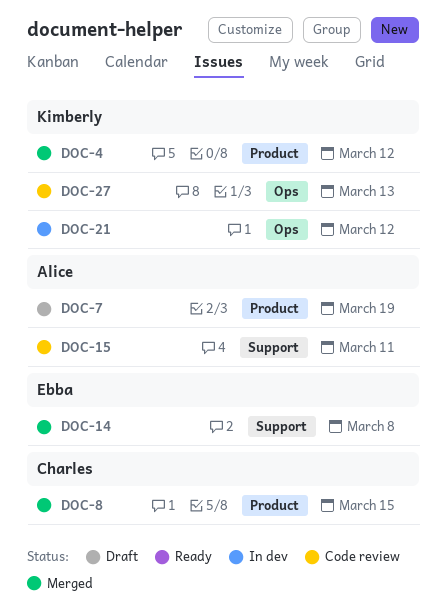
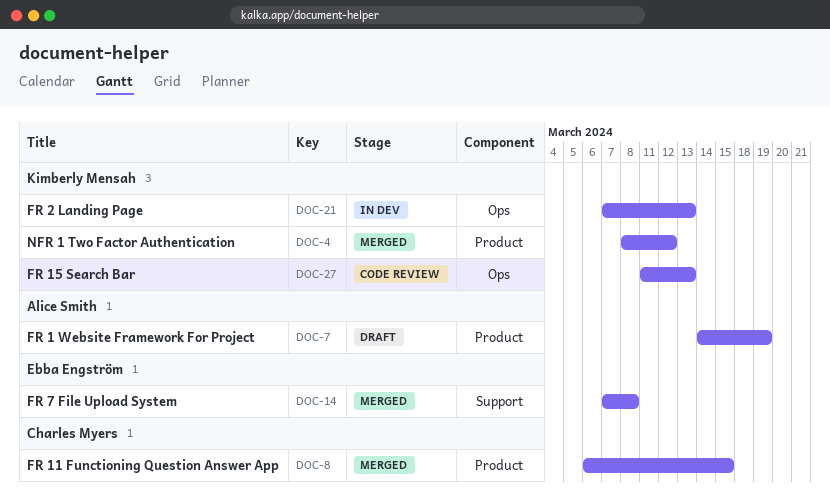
DOC-15: present -> none
DOC-21, due: Mar 12 -> Mar 13

